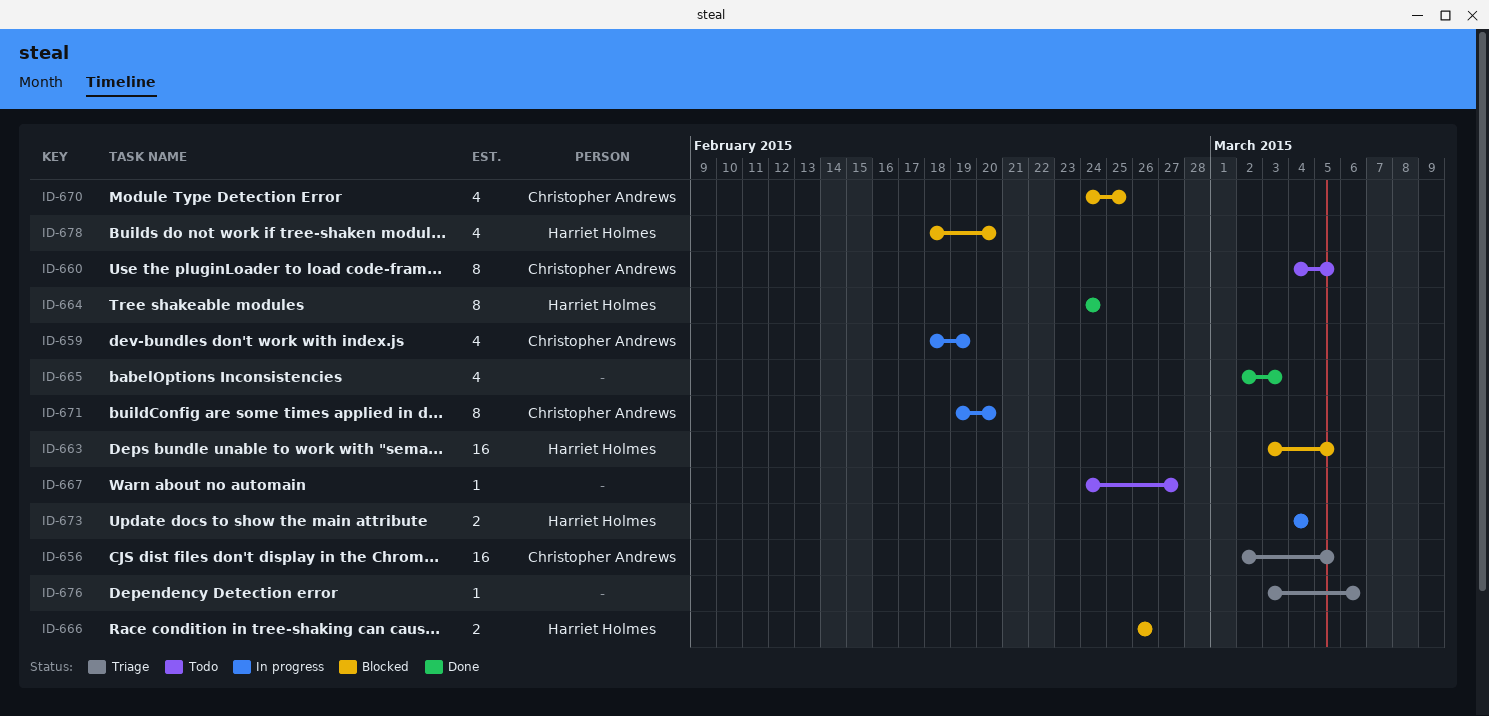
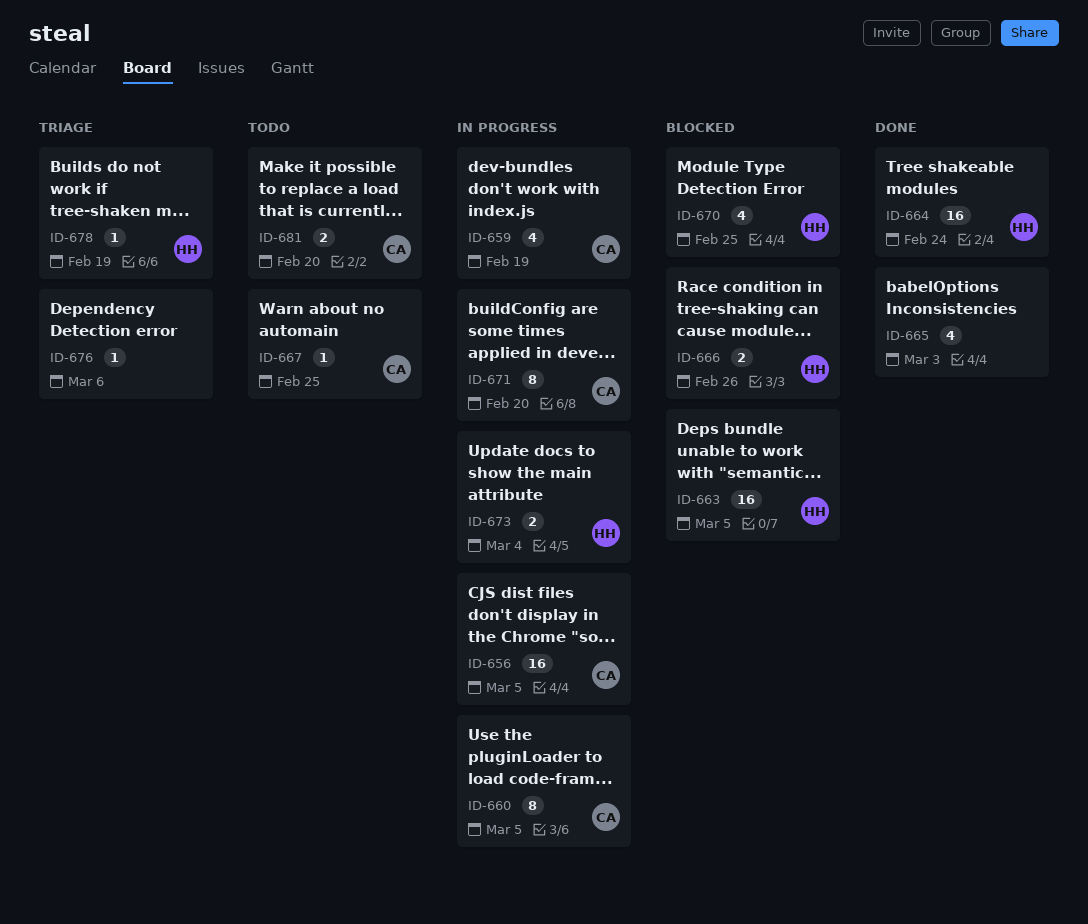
ID-656, status: Triage -> In progress
ID-660, status: Todo -> In progress
ID-664, estimate: 8 -> 16
ID-667, owner: none -> Christopher Andrews
ID-667, due: Feb 27 -> Feb 25
ID-670, owner: Christopher Andrews -> Harriet Holmes
ID-678, status: Blocked -> Triage
ID-678, estimate: 4 -> 1
ID-678, due: Feb 20 -> Feb 19
ID-681: none -> present

